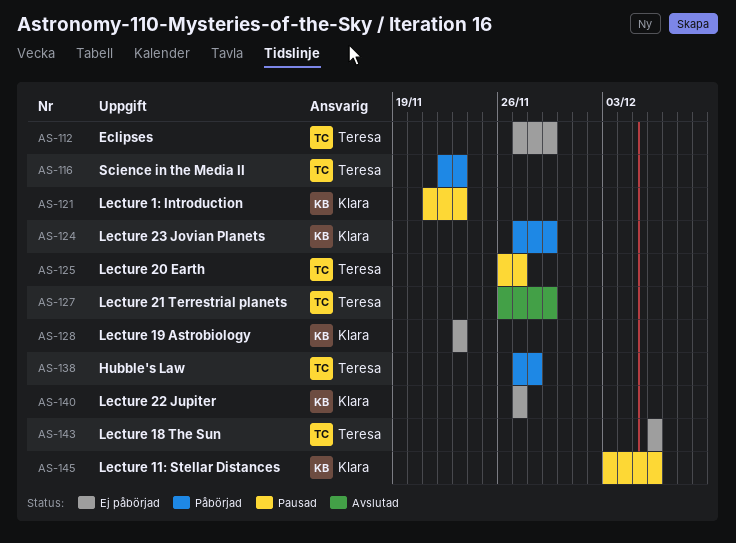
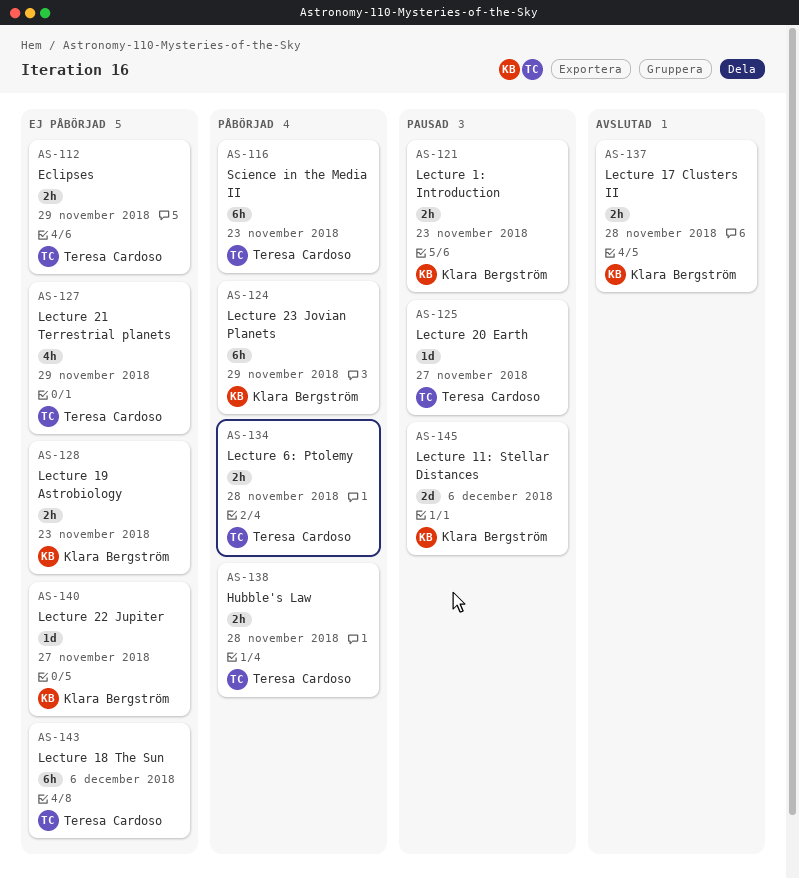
AS-127, status: Avslutad -> Ej påbörjad
AS-134: none -> present
AS-137: none -> present

